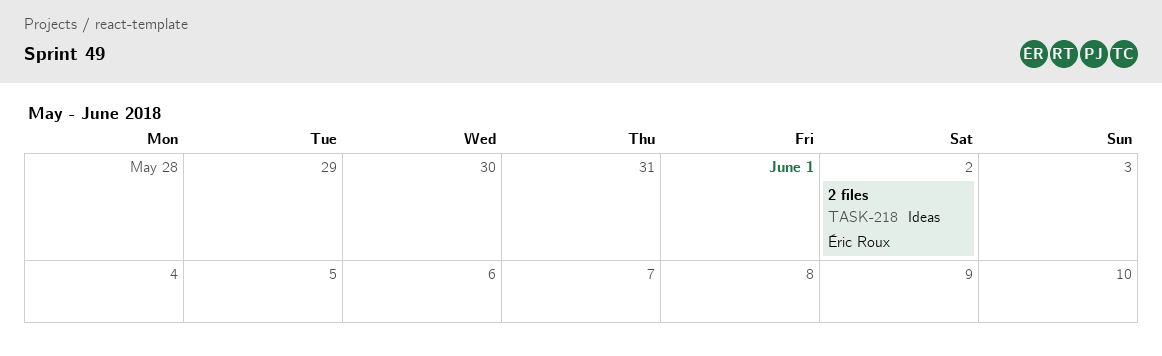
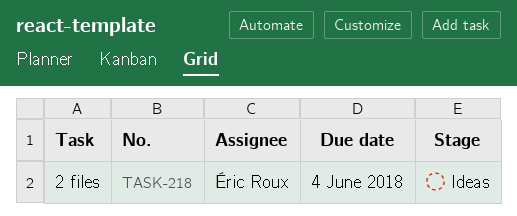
TASK-218, due: Jun 2 -> Jun 4

